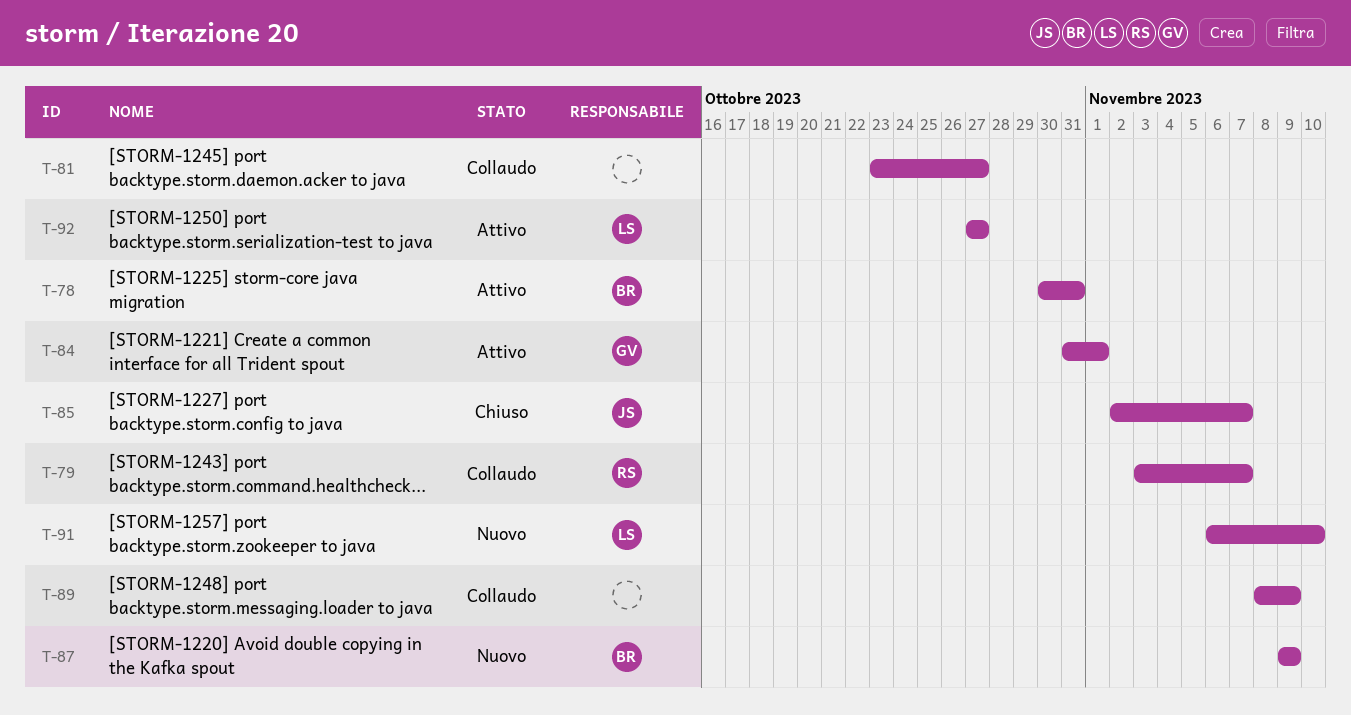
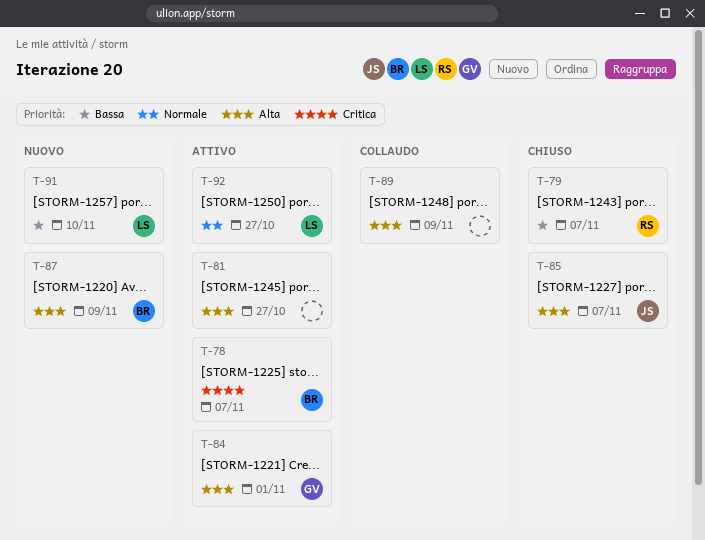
T-78, due: Oct 31 -> Nov 7
T-79, status: Collaudo -> Chiuso
T-81, status: Collaudo -> Attivo

